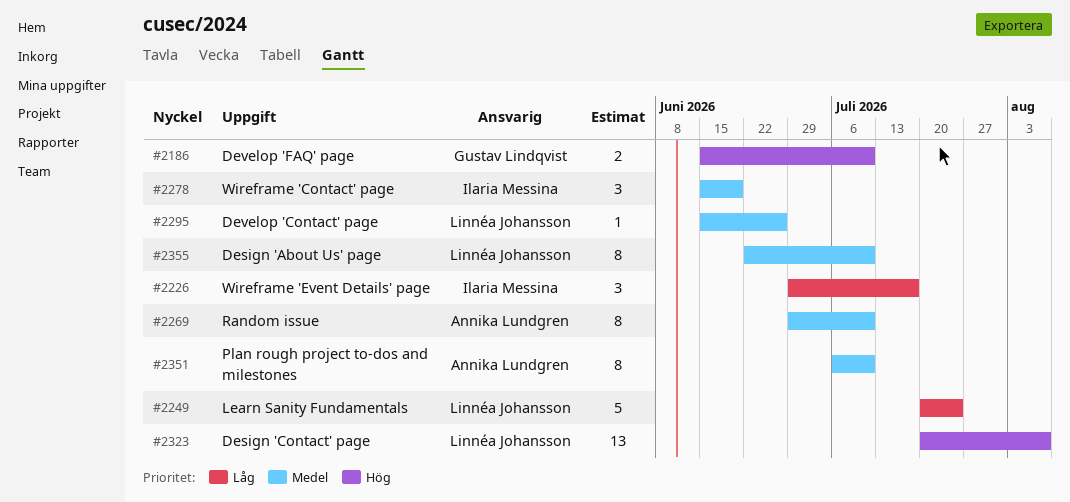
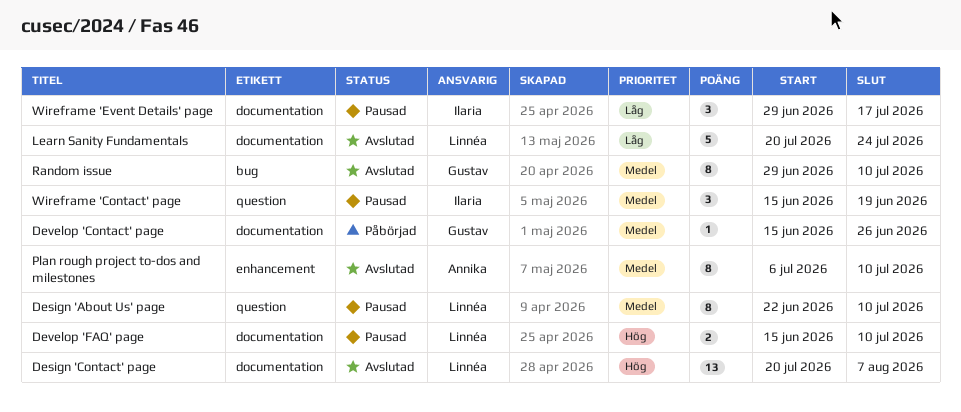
Develop 'Contact' page, owner: Linnéa Johansson -> Gustav Lindqvist
Develop 'FAQ' page, owner: Gustav Lindqvist -> Linnéa Johansson
Random issue, owner: Annika Lundgren -> Gustav Lindqvist

